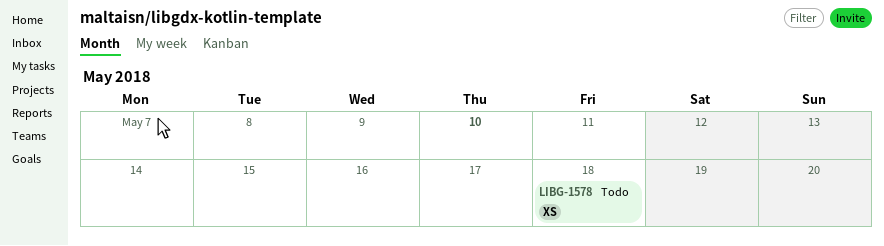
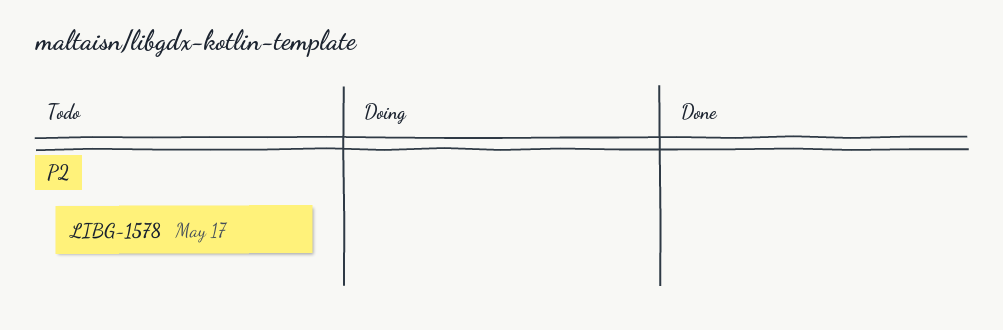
LIBG-1578, due: May 18 -> May 17

